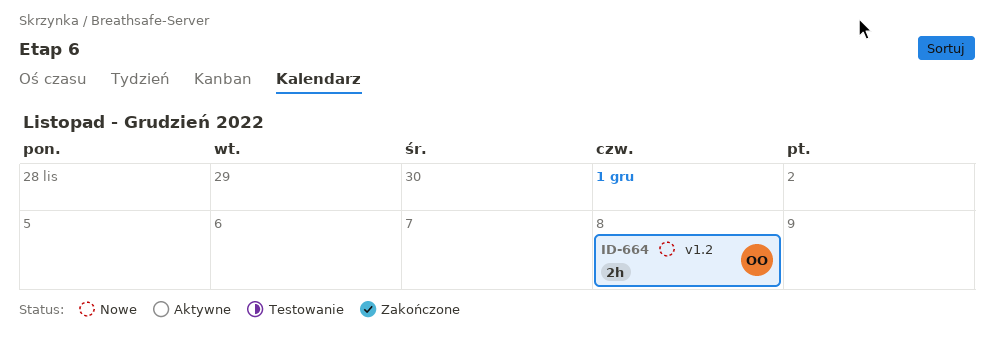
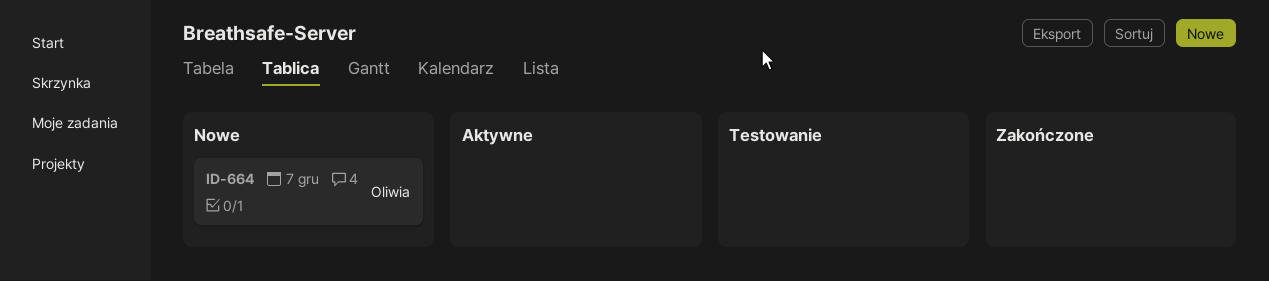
ID-664, due: Dec 8 -> Dec 7

